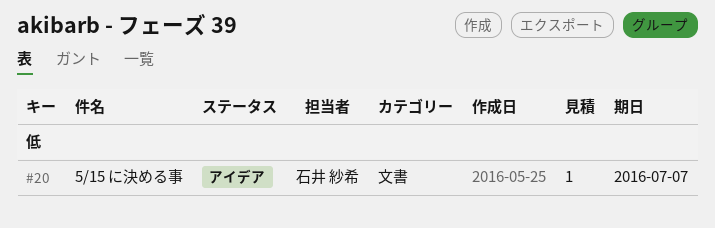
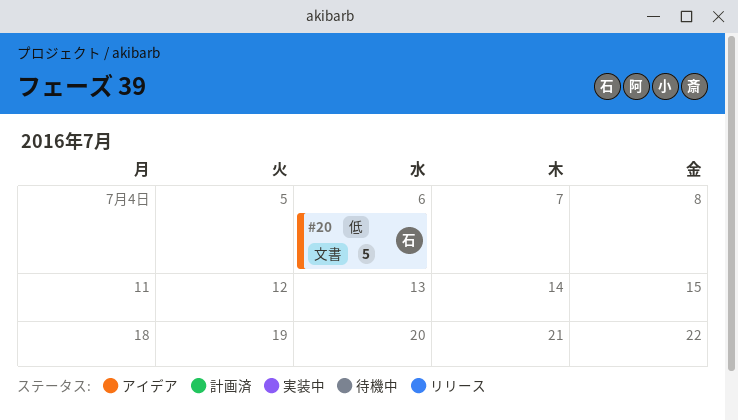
#20, estimate: 1 -> 5
#20, due: Jul 7 -> Jul 6

